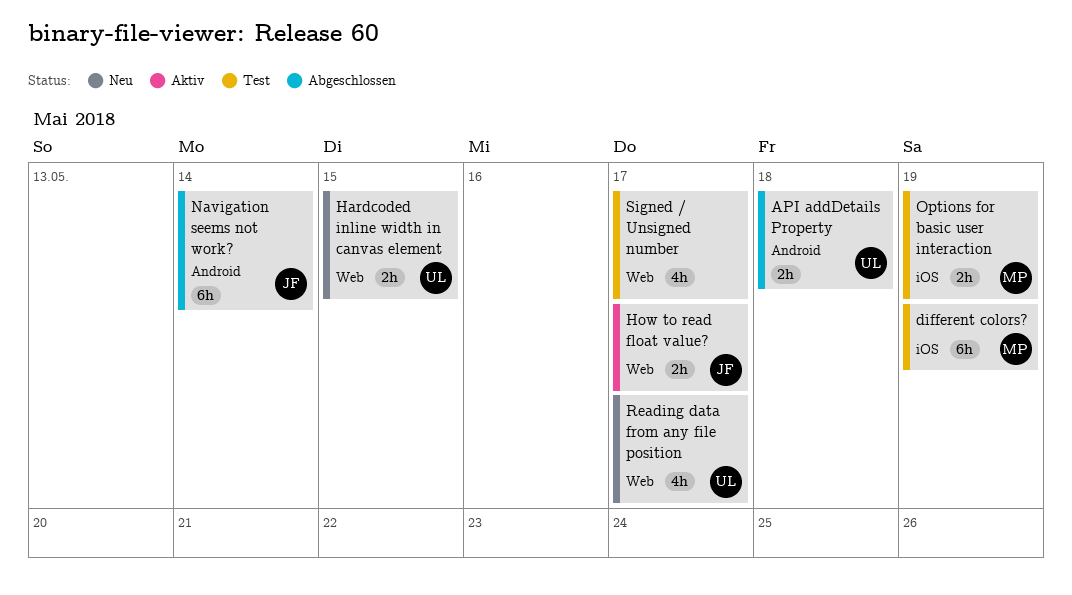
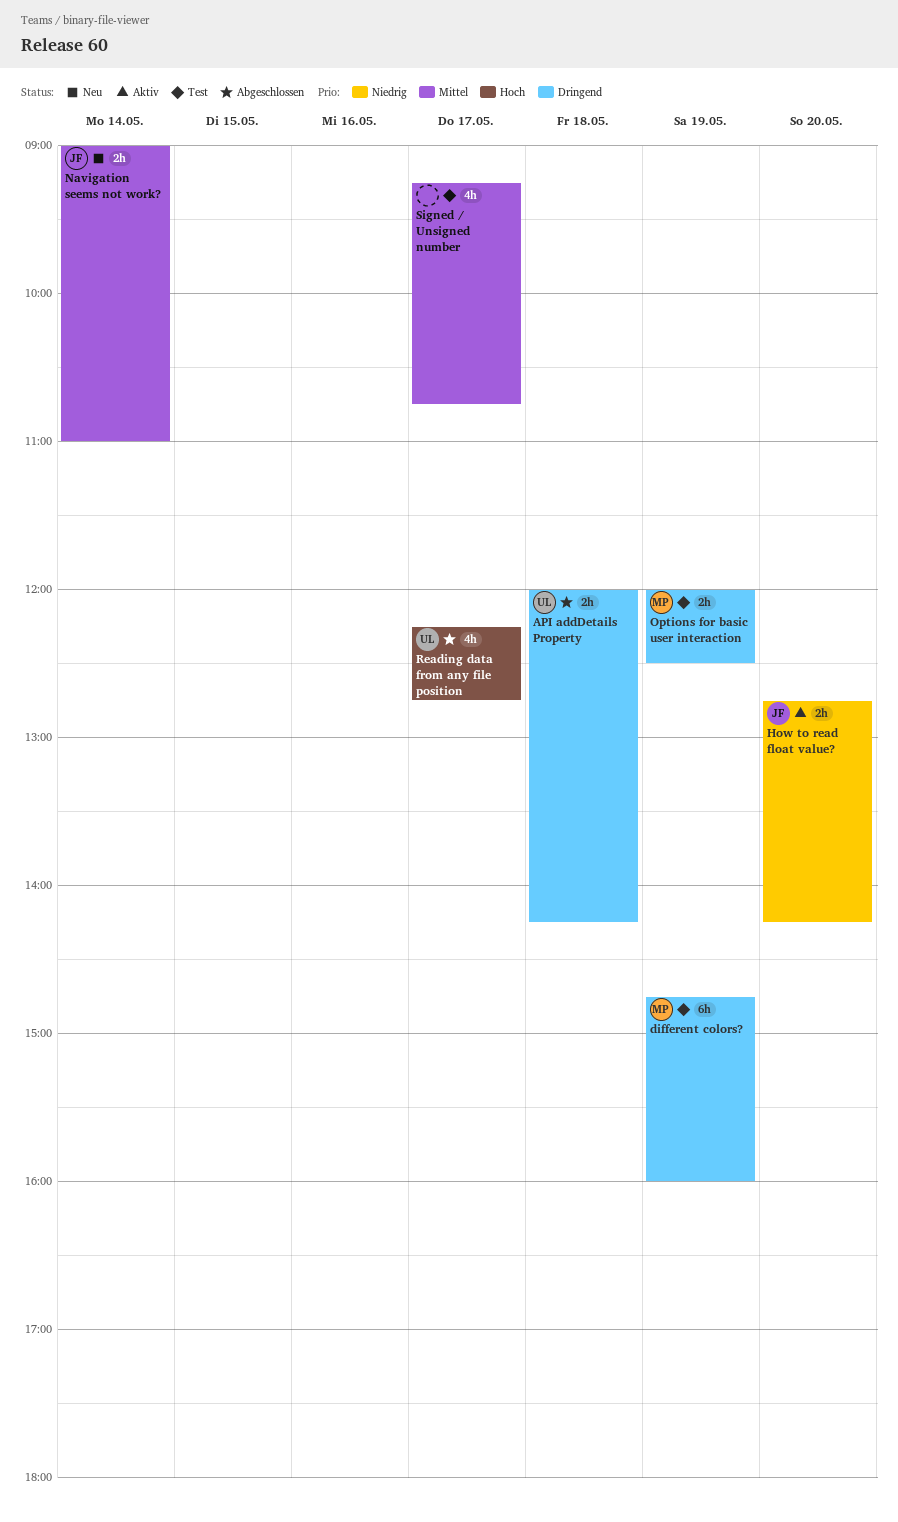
Hardcoded inline width in canvas element: present -> none
How to read float value?, day: May 17 -> May 20
Navigation seems not work?, status: Abgeschlossen -> Neu
Navigation seems not work?, estimate: 6h -> 2h
Reading data from any file position, status: Neu -> Abgeschlossen

